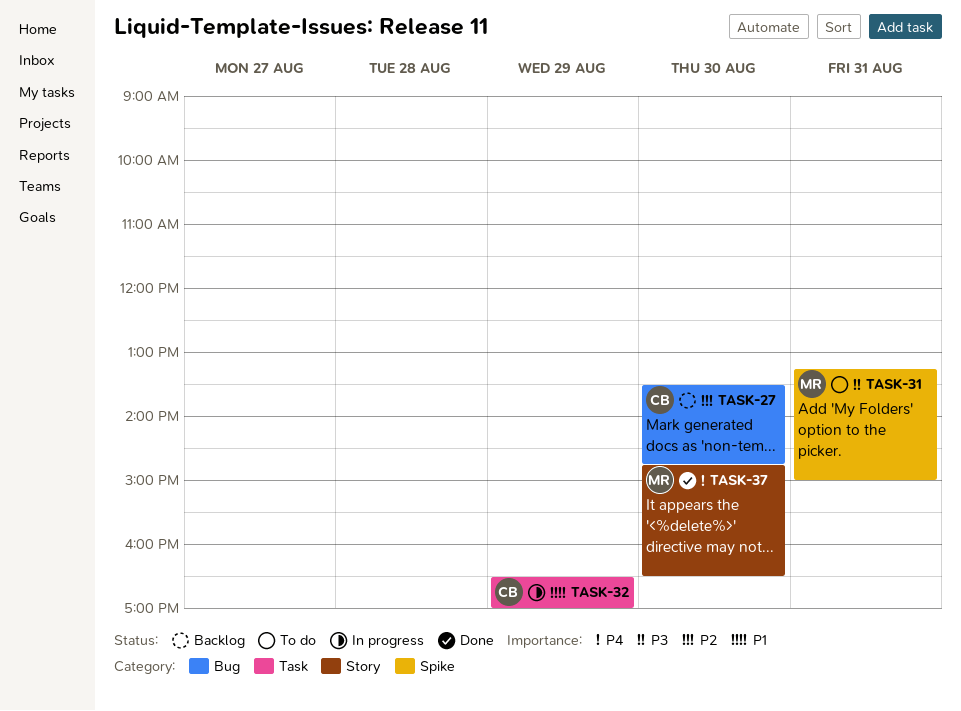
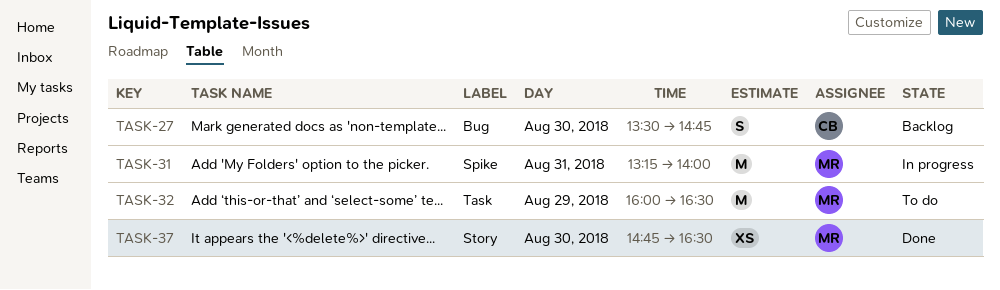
TASK-31, status: To do -> In progress
TASK-31, ends: 15:00 -> 14:00
TASK-32, status: In progress -> To do
TASK-32, owner: CB -> MR
TASK-32, begins: 16:30 -> 16:00
TASK-32, ends: 17:00 -> 16:30

